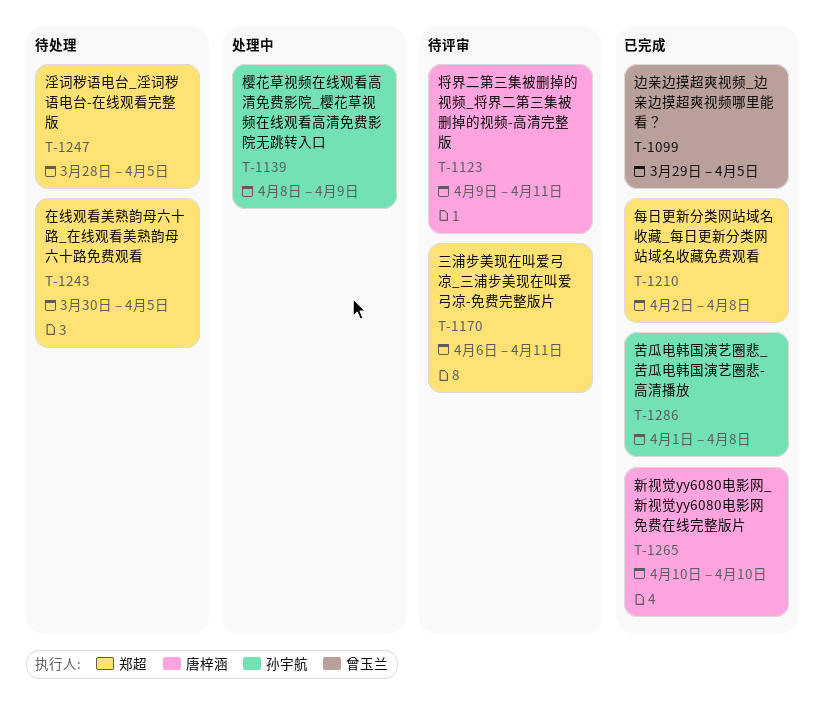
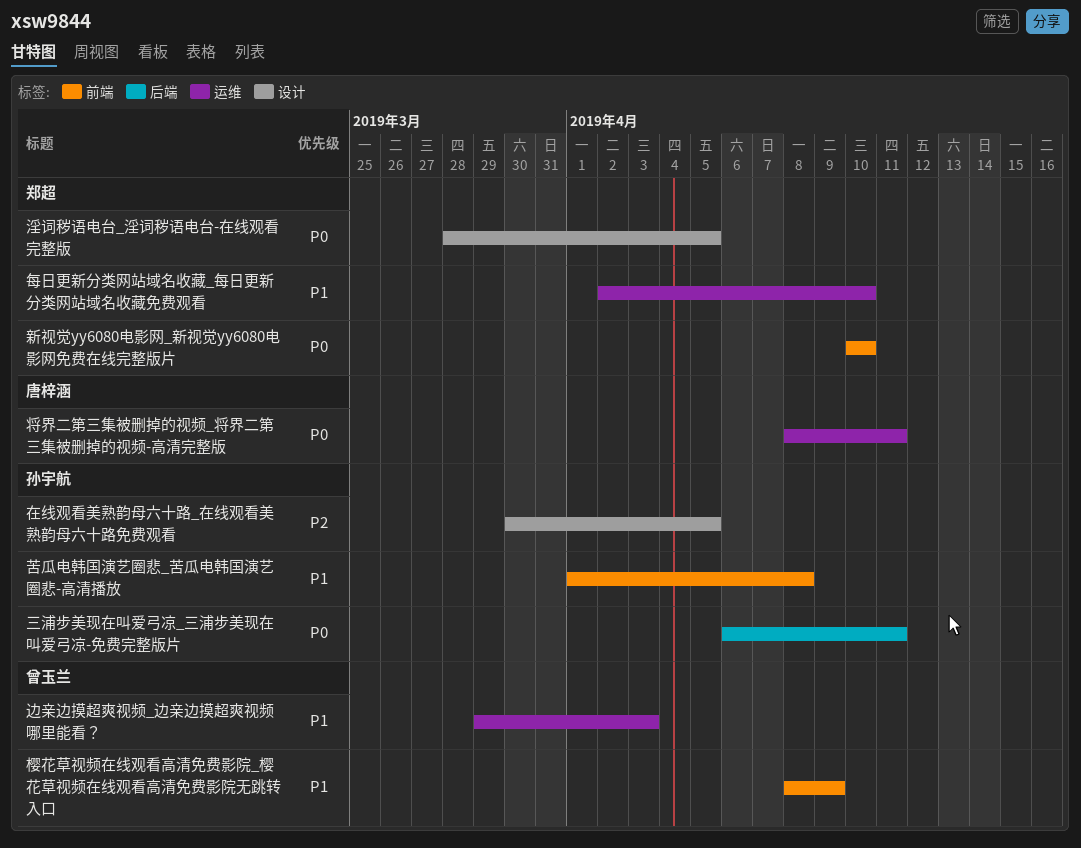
三浦步美现在叫爱弓凉_三浦步美现在叫爱弓凉-免费完整版片, owner: 郑超 -> 孙宇航
在线观看美熟韵母六十路_在线观看美熟韵母六十路免费观看, owner: 郑超 -> 孙宇航
将界二第三集被删掉的视频_将界二第三集被删掉的视频-高清完整版, start: Apr 9 -> Apr 8
新视觉yy6080电影网_新视觉yy6080电影网免费在线完整版片, owner: 唐梓涵 -> 郑超
樱花草视频在线观看高清免费影院_樱花草视频在线观看高清免费影院无跳转入口, owner: 孙宇航 -> 曾玉兰
每日更新分类网站域名收藏_每日更新分类网站域名收藏免费观看, due: Apr 8 -> Apr 10
边亲边摸超爽视频_边亲边摸超爽视频哪里能看？, due: Apr 5 -> Apr 3

